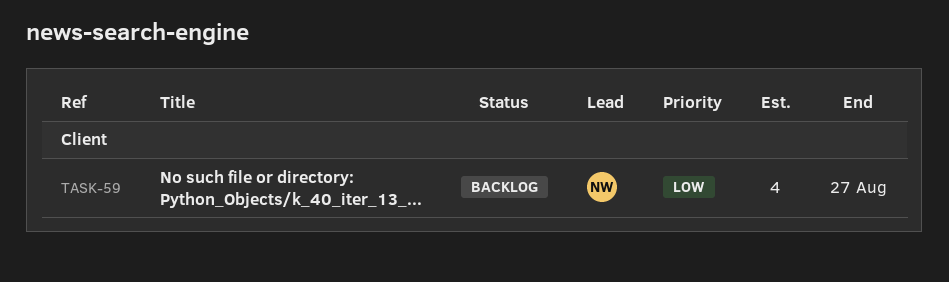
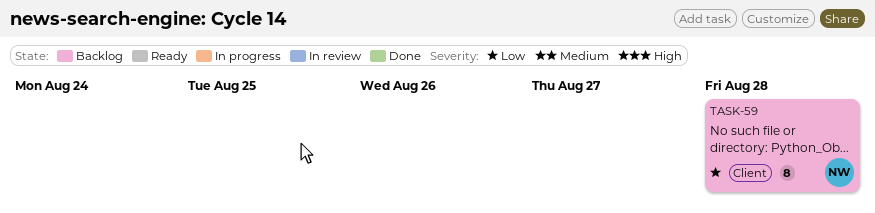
TASK-59, estimate: 4 -> 8
TASK-59, due: Aug 27 -> Aug 28

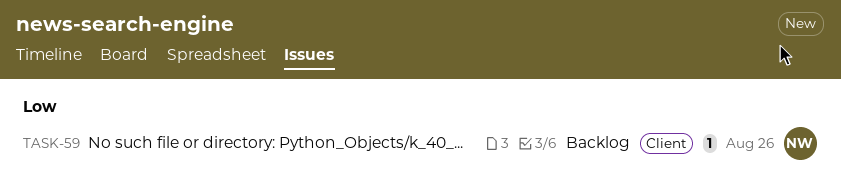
TASK-59, estimate: 8 -> 1
TASK-59, due: Aug 28 -> Aug 26

